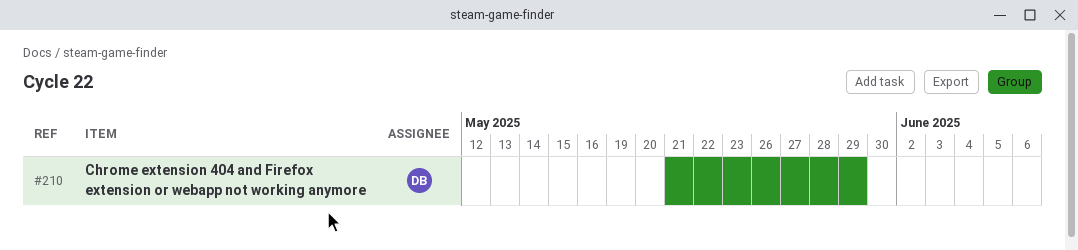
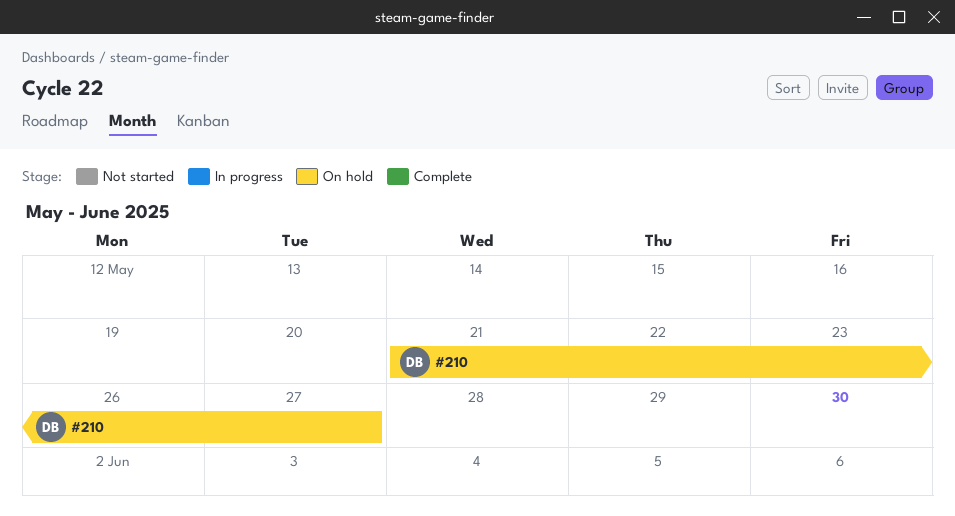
#210, due: May 29 -> May 27

